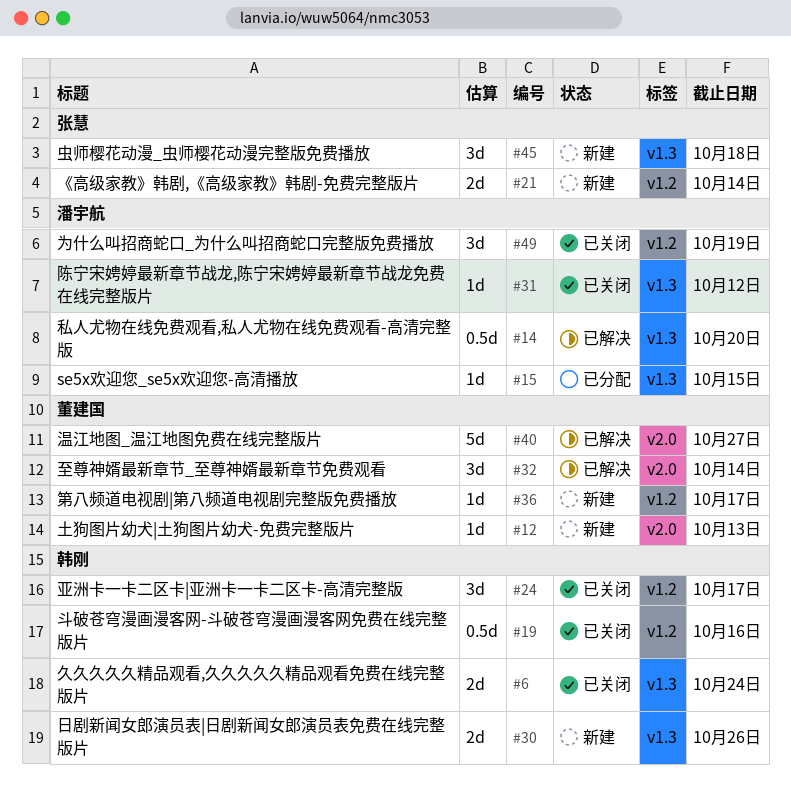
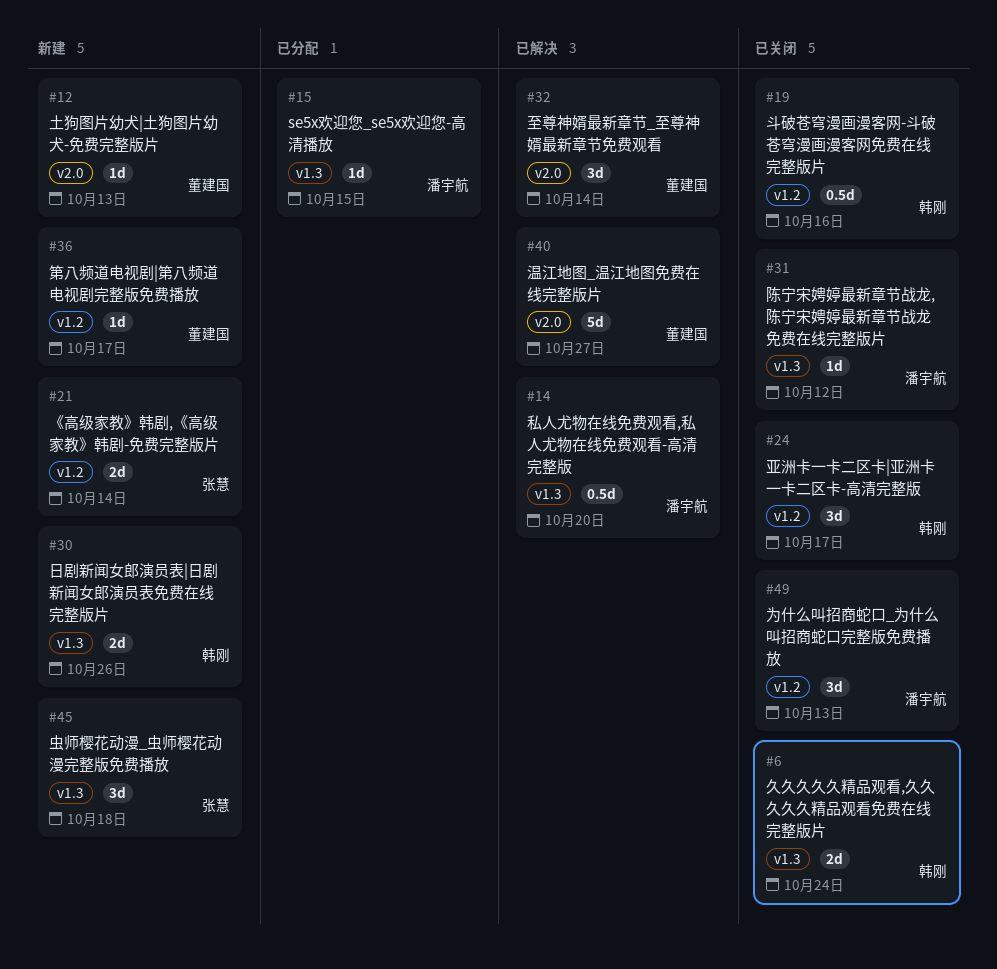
#49, due: Oct 19 -> Oct 13

